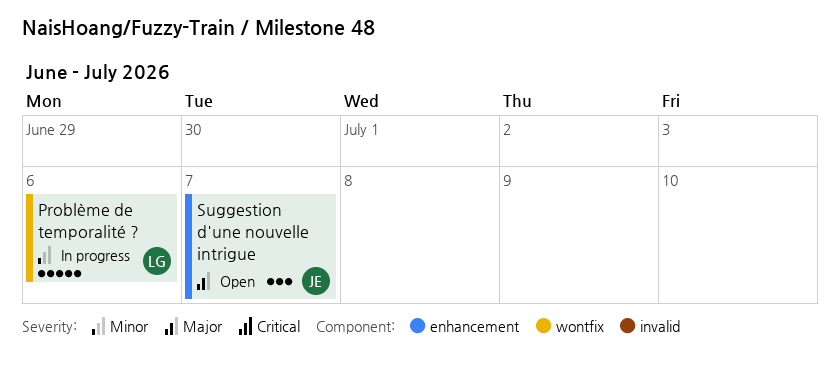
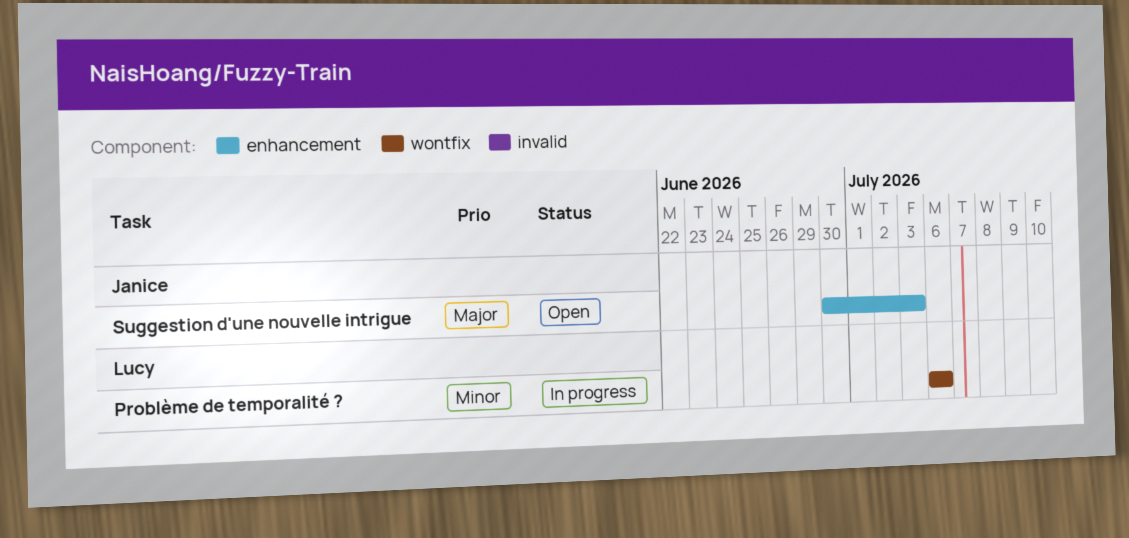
Suggestion d'une nouvelle intrigue, due: Jul 7 -> Jul 3

